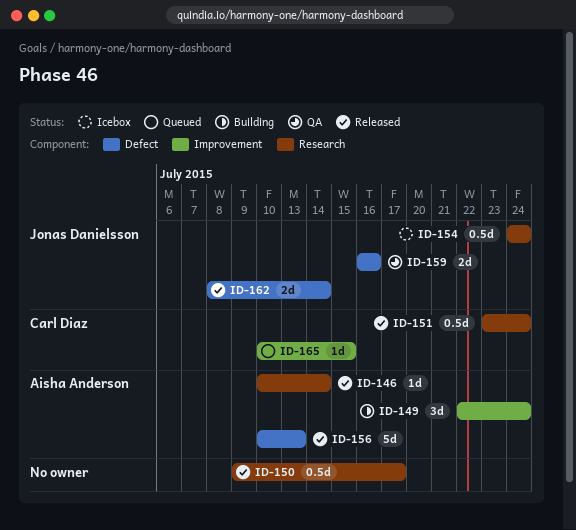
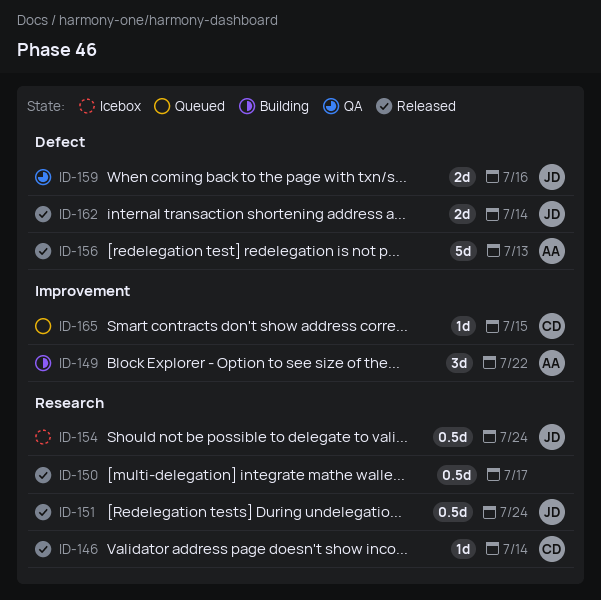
ID-146, owner: Aisha Anderson -> Carl Diaz
ID-149, due: Jul 24 -> Jul 22
ID-151, owner: Carl Diaz -> Jonas Danielsson

